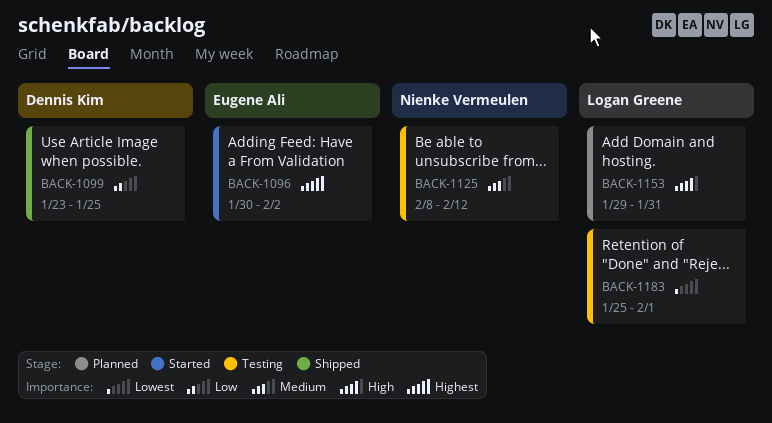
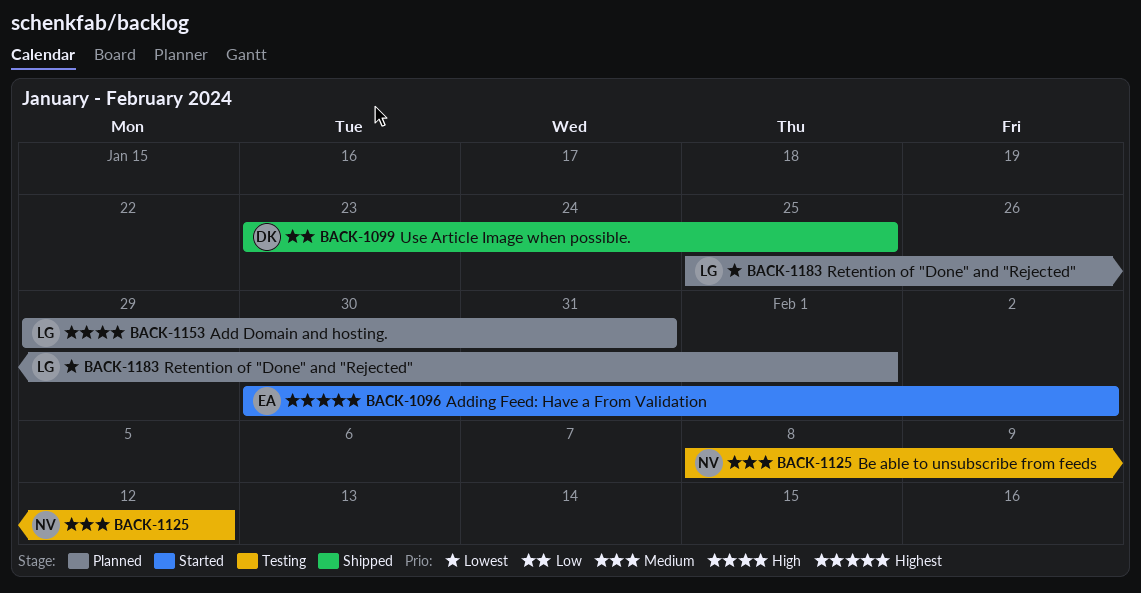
BACK-1183, status: Testing -> Planned

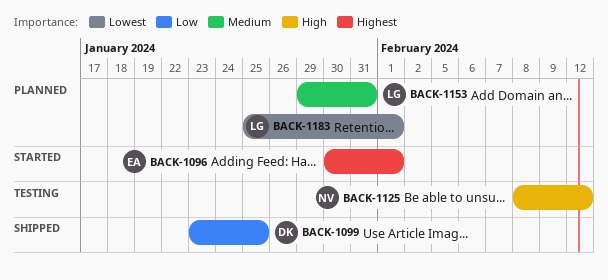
BACK-1096, due: Feb 2 -> Feb 1
BACK-1125, priority: Medium -> High
BACK-1153, priority: High -> Medium

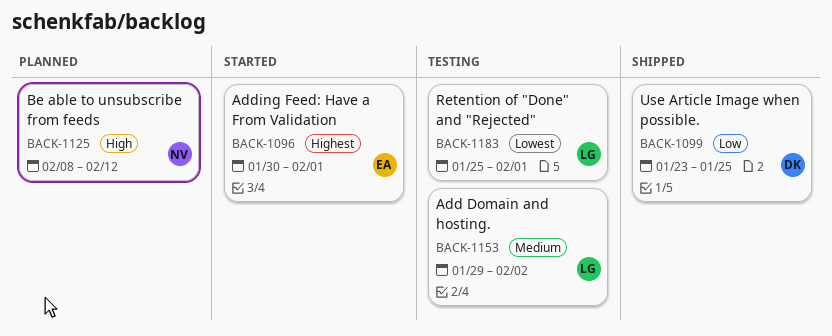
BACK-1125, status: Testing -> Planned
BACK-1153, status: Planned -> Testing
BACK-1153, due: Jan 31 -> Feb 2
BACK-1183, status: Planned -> Testing

